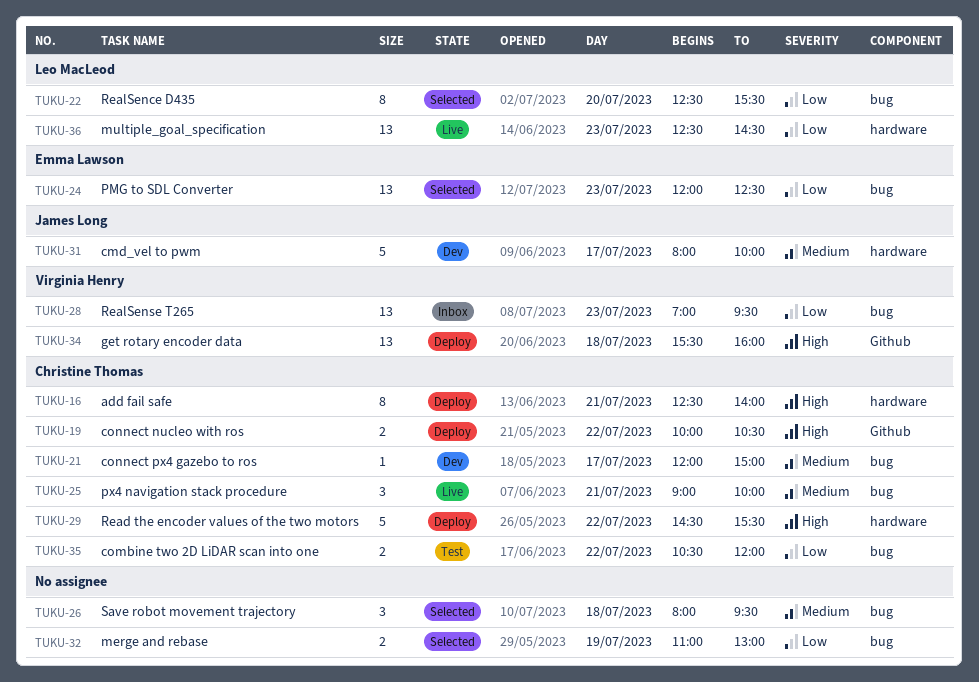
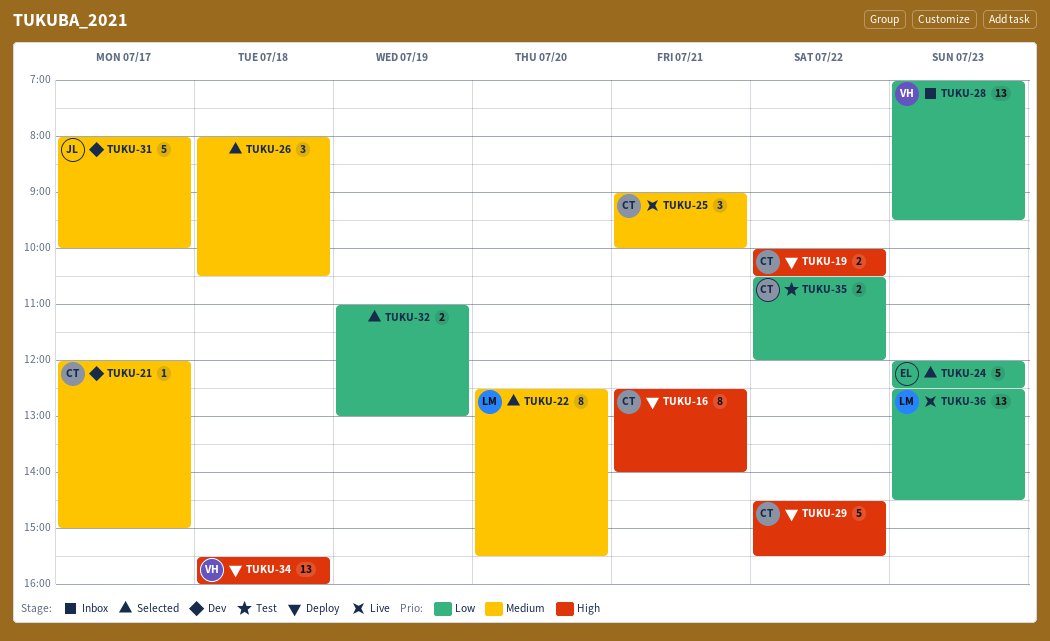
TUKU-22, priority: Low -> Medium
TUKU-24, estimate: 13 -> 5
TUKU-26, ends: 09:30 -> 10:30

